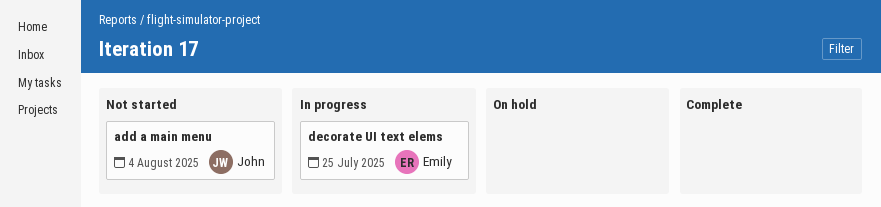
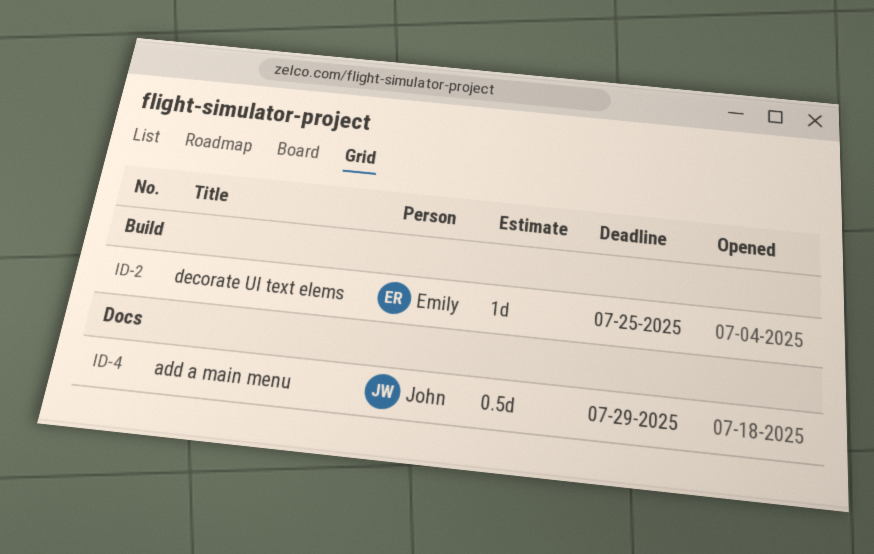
add a main menu, due: Aug 4 -> Jul 29

